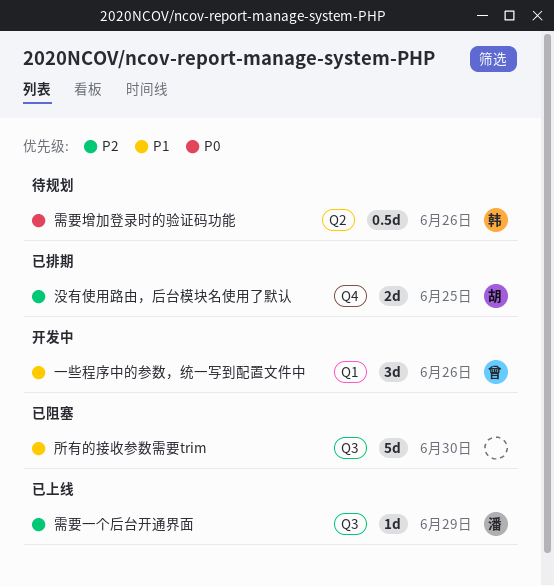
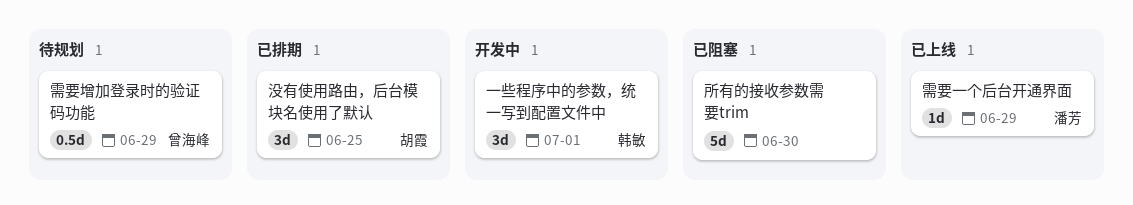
一些程序中的参数，统一写到配置文件中, owner: 曾海峰 -> 韩敏
一些程序中的参数，统一写到配置文件中, due: Jun 26 -> Jul 1
没有使用路由，后台模块名使用了默认, estimate: 2d -> 3d
需要增加登录时的验证码功能, owner: 韩敏 -> 曾海峰
需要增加登录时的验证码功能, due: Jun 26 -> Jun 29

